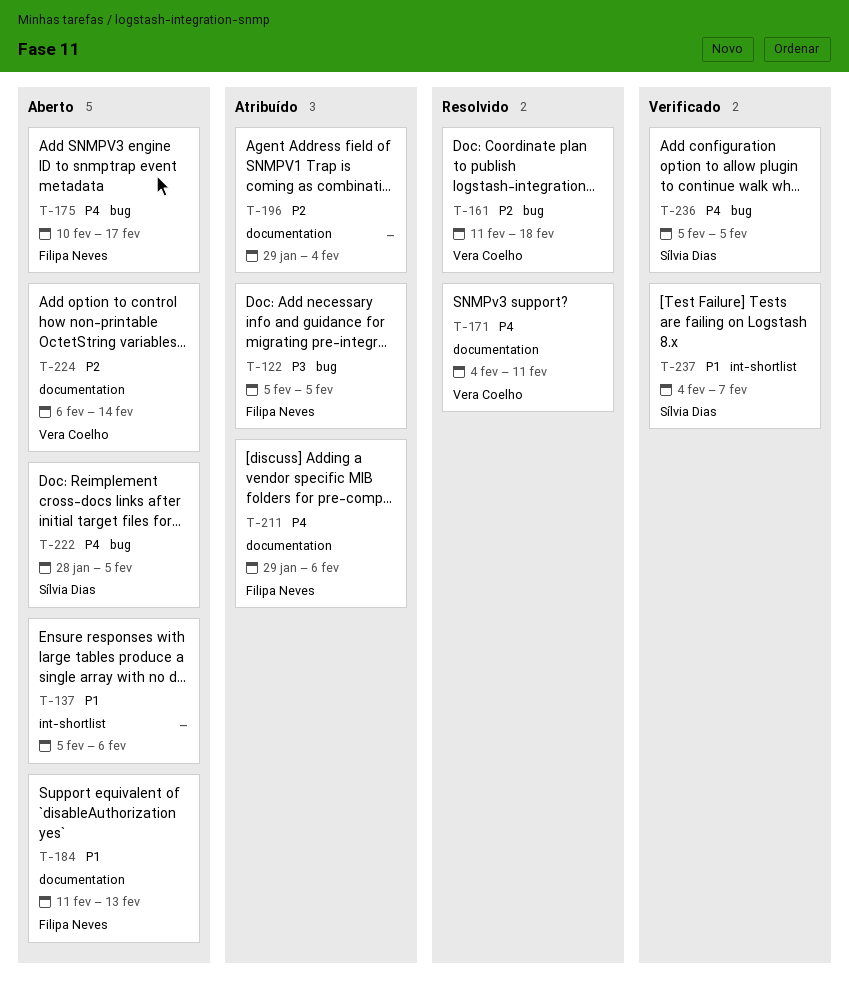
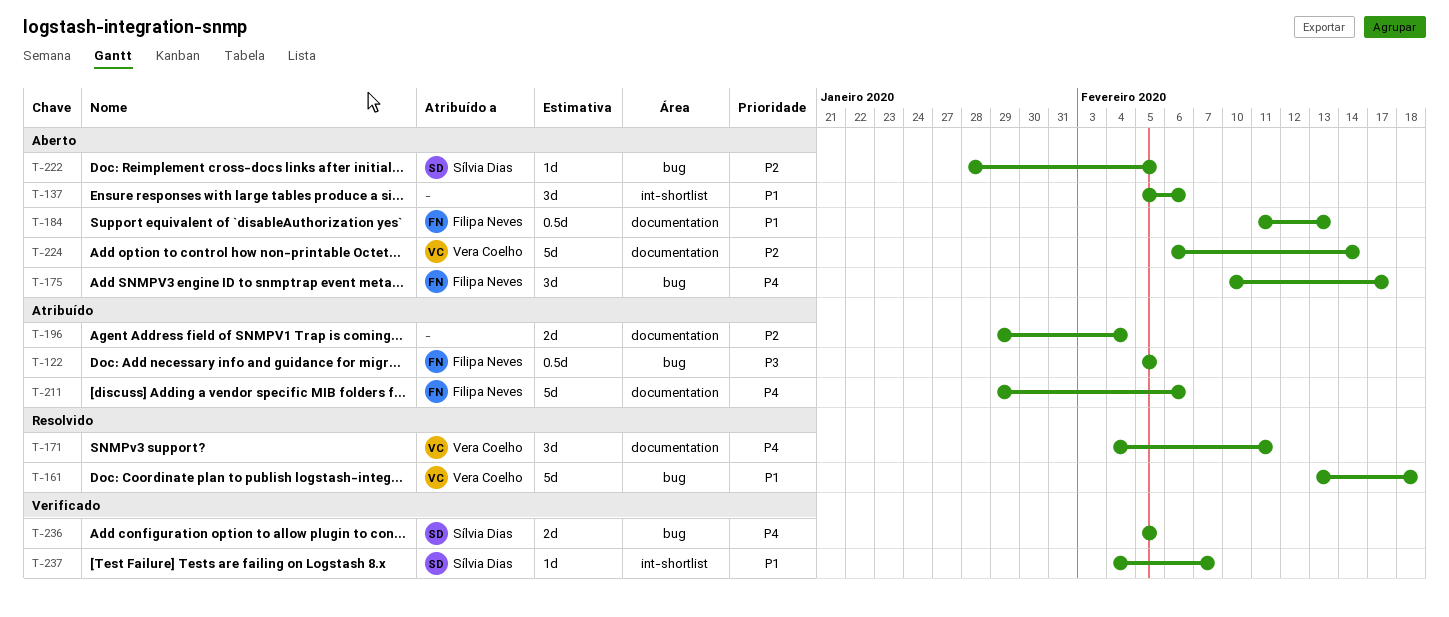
T-161, priority: P2 -> P1
T-161, start: Feb 11 -> Feb 13
T-222, priority: P4 -> P2

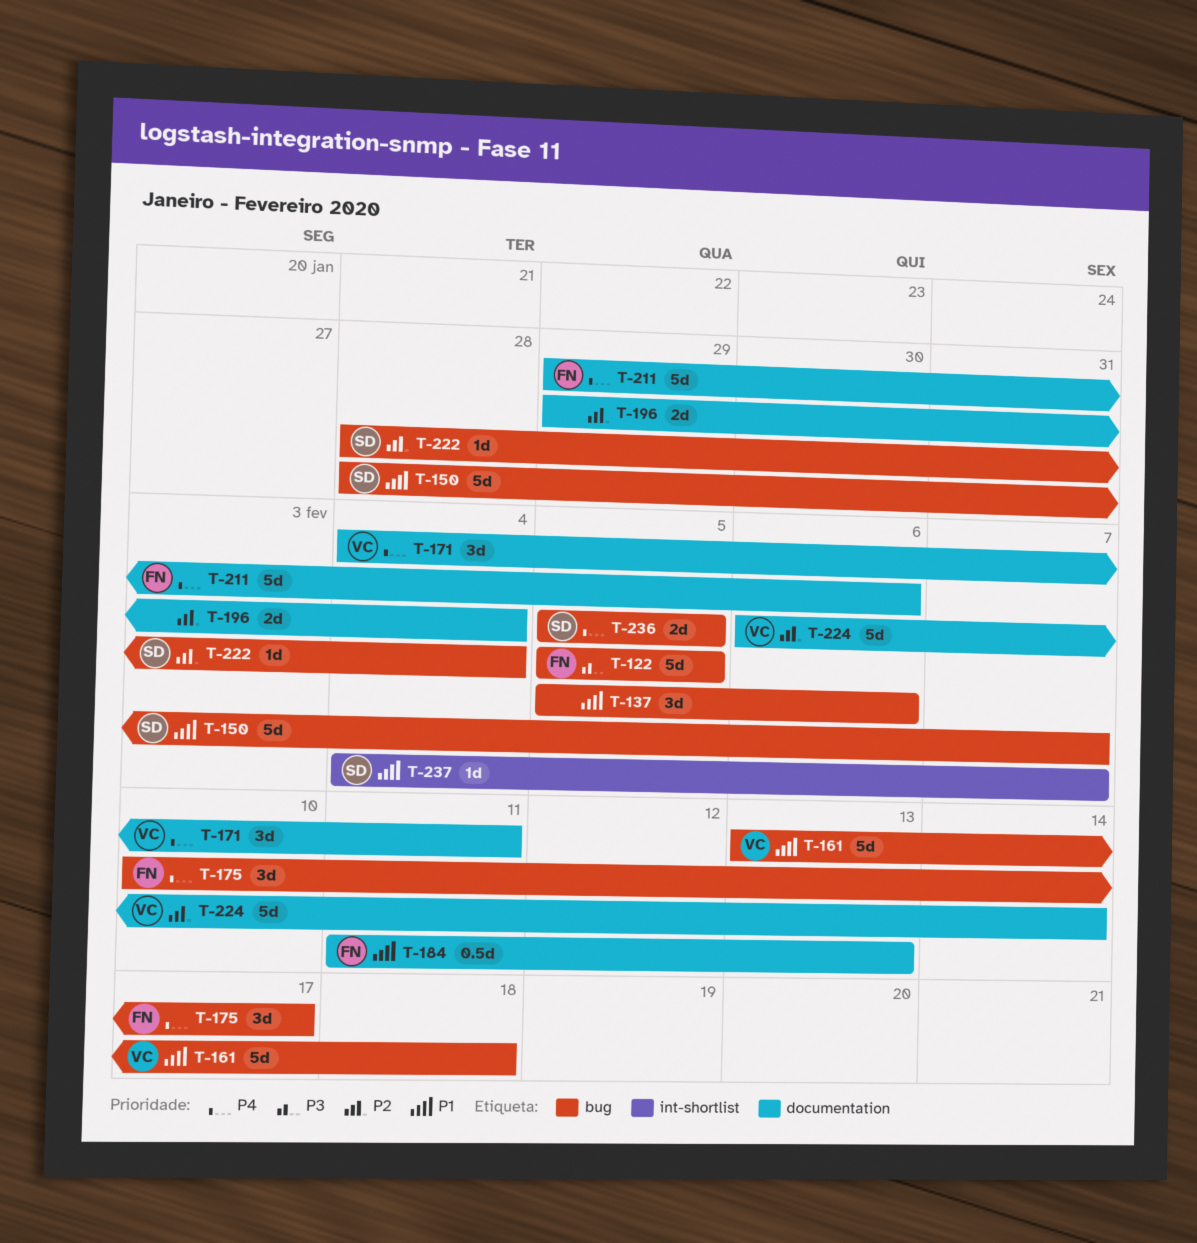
T-122, estimate: 0.5d -> 5d
T-137, label: int-shortlist -> bug
T-150: none -> present
T-222, due: Feb 5 -> Feb 4

